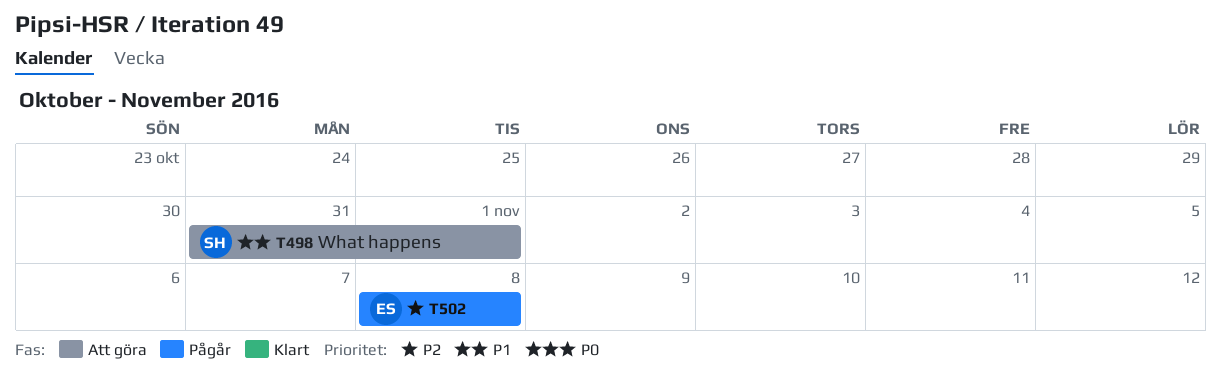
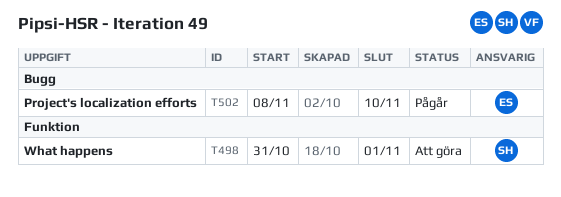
T502, due: Nov 8 -> Nov 10

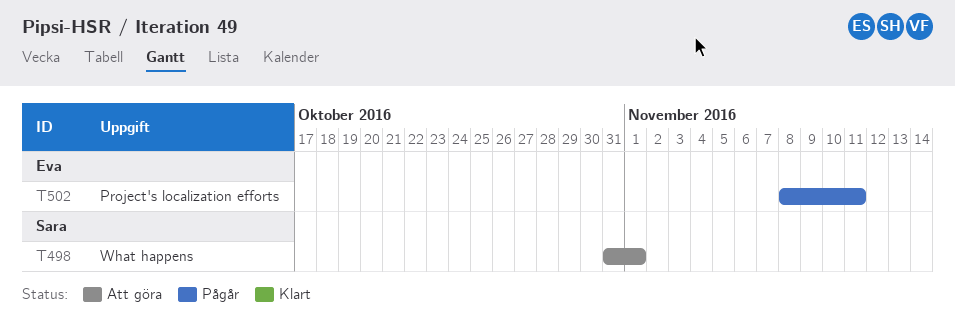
T502, due: Nov 10 -> Nov 11

